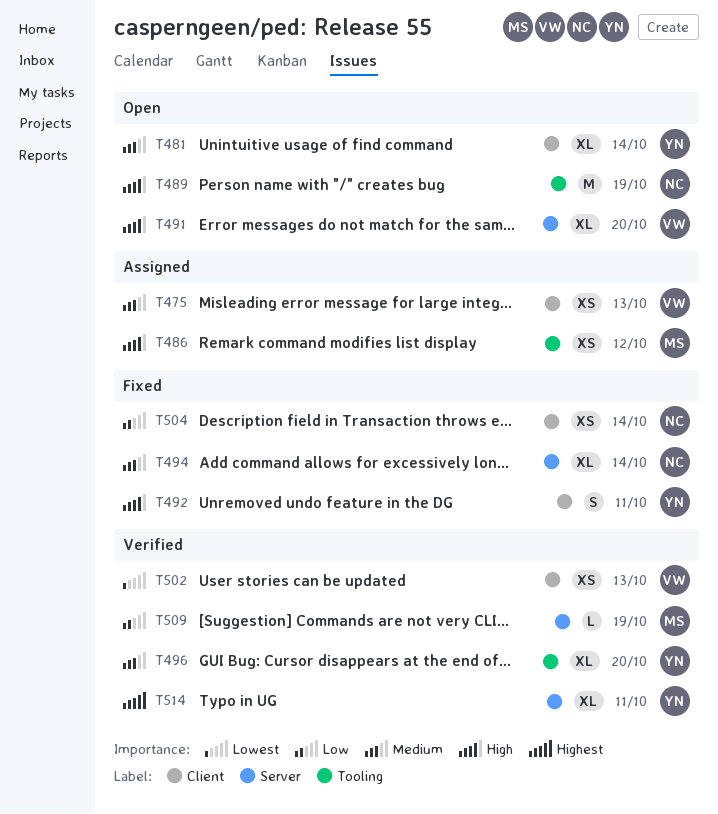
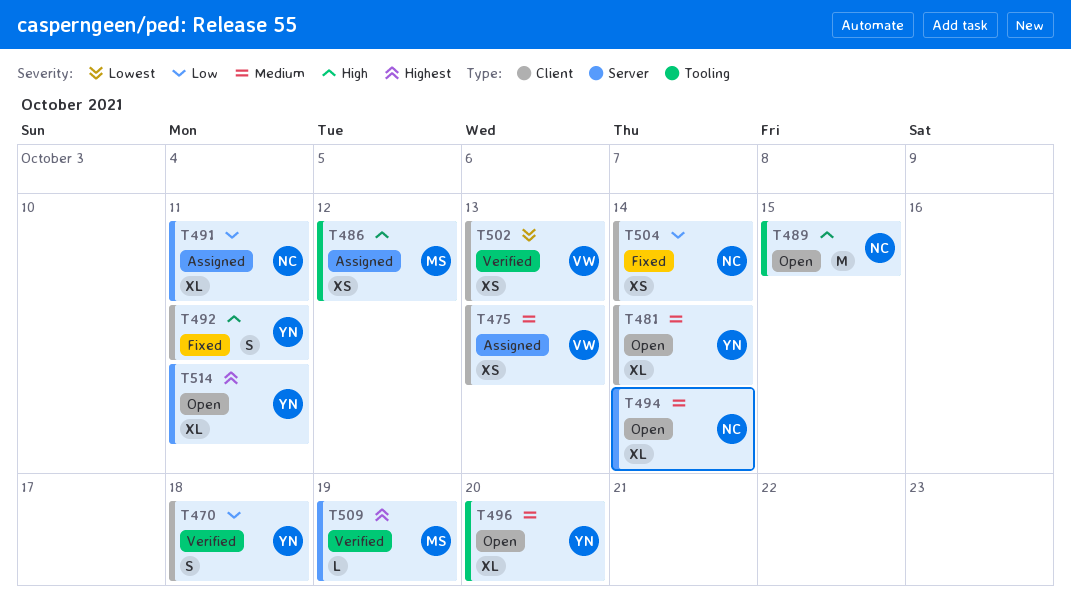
T470: none -> present
T489, due: Oct 19 -> Oct 15
T491, status: Open -> Assigned
T491, owner: VW -> NC
T491, priority: High -> Low
T491, due: Oct 20 -> Oct 11
T494, status: Fixed -> Open
T496, status: Verified -> Open
T509, priority: Low -> Highest
T514, status: Verified -> Open

